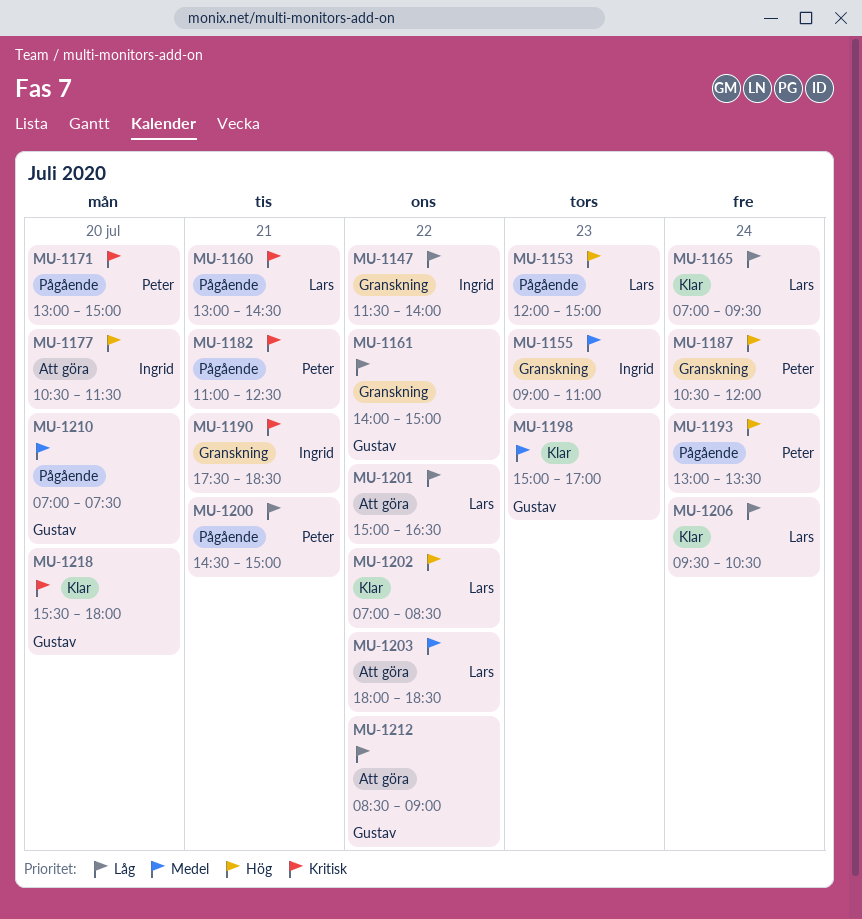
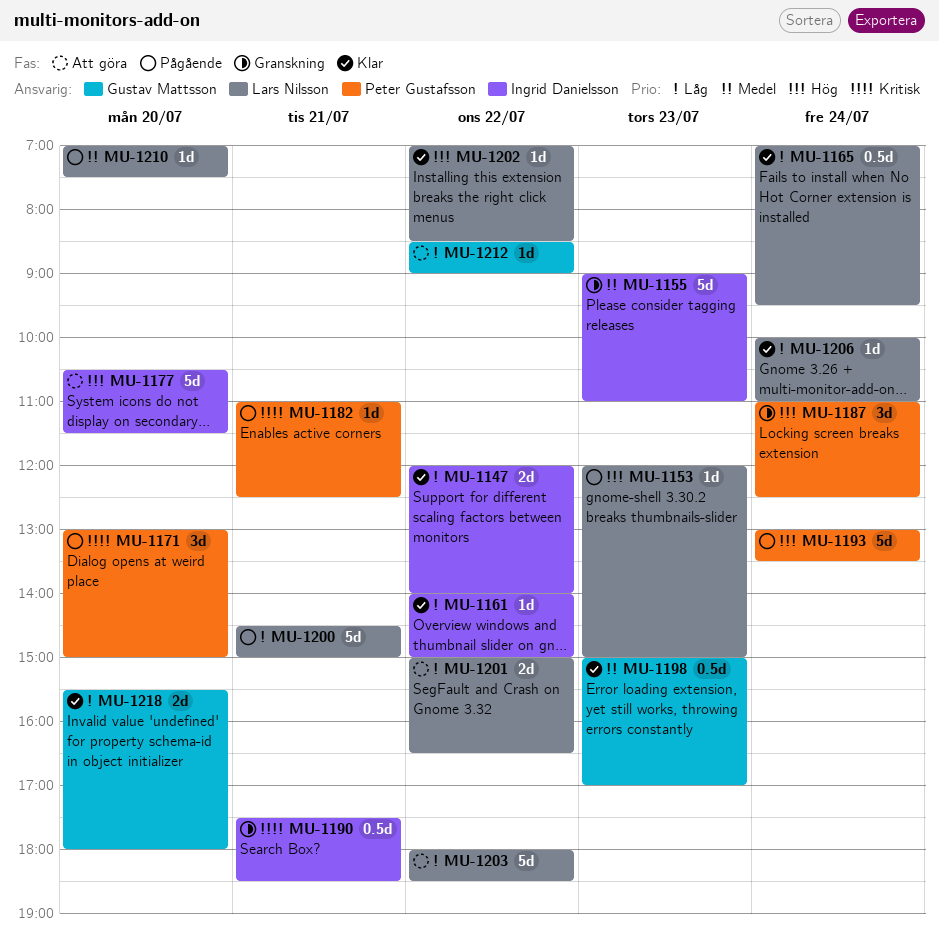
MU-1147, status: Granskning -> Klar
MU-1147, begins: 11:30 -> 12:00
MU-1160: present -> none
MU-1161, status: Granskning -> Klar
MU-1161, owner: Gustav Mattsson -> Ingrid Danielsson
MU-1187, begins: 10:30 -> 11:00
MU-1187, ends: 12:00 -> 12:30
MU-1200, owner: Peter Gustafsson -> Lars Nilsson
MU-1203, priority: Medel -> Låg
MU-1206, begins: 09:30 -> 10:00
MU-1206, ends: 10:30 -> 11:00
MU-1210, owner: Gustav Mattsson -> Lars Nilsson
MU-1218, priority: Kritisk -> Låg

